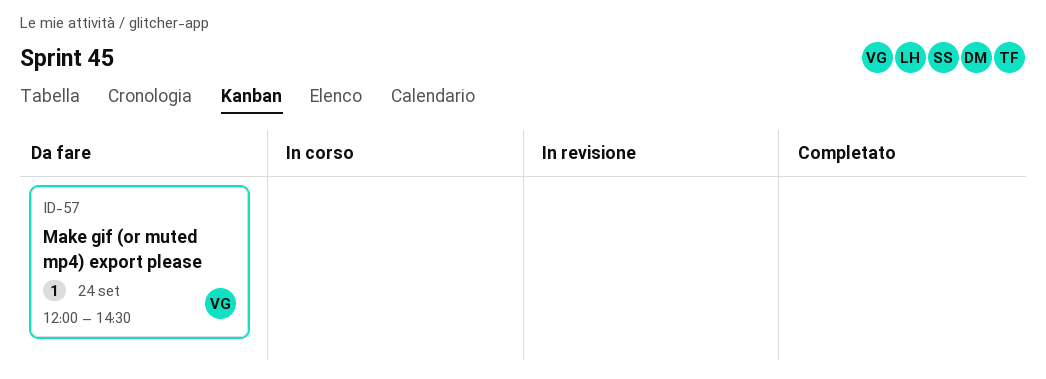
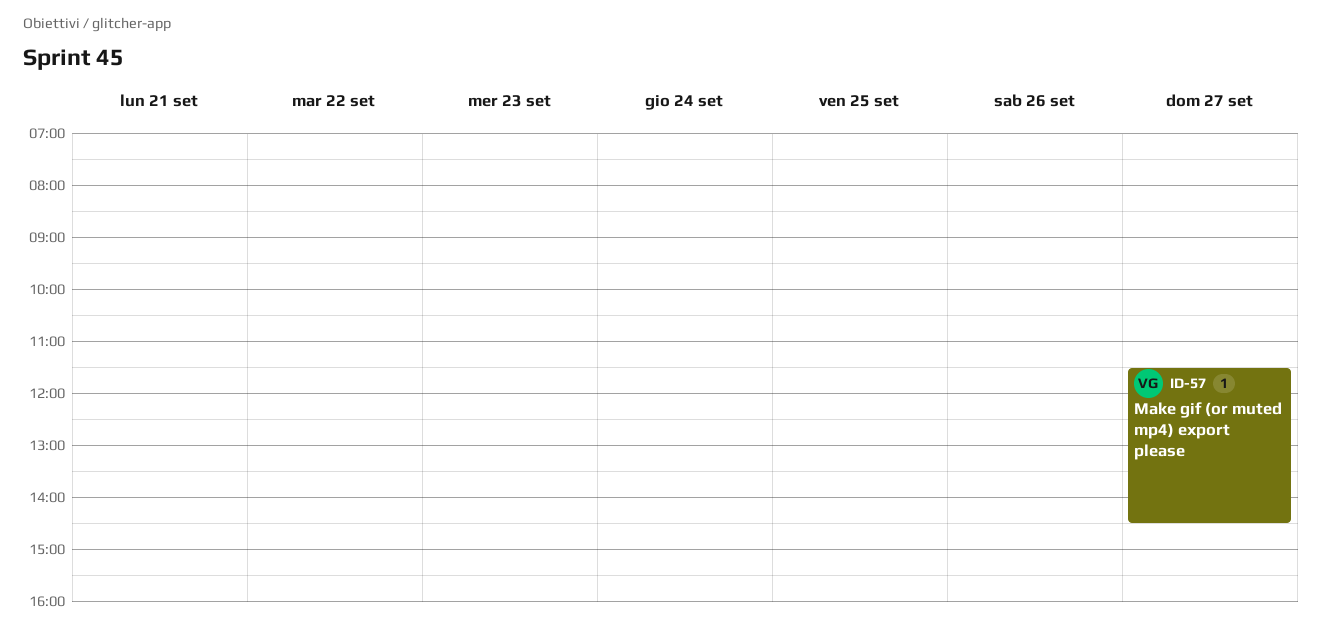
ID-57, day: Sep 24 -> Sep 27
ID-57, begins: 12:00 -> 11:30

